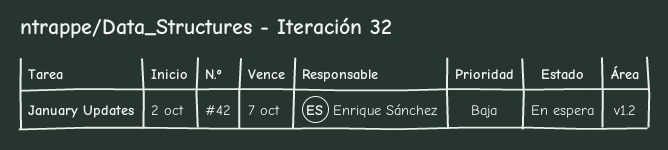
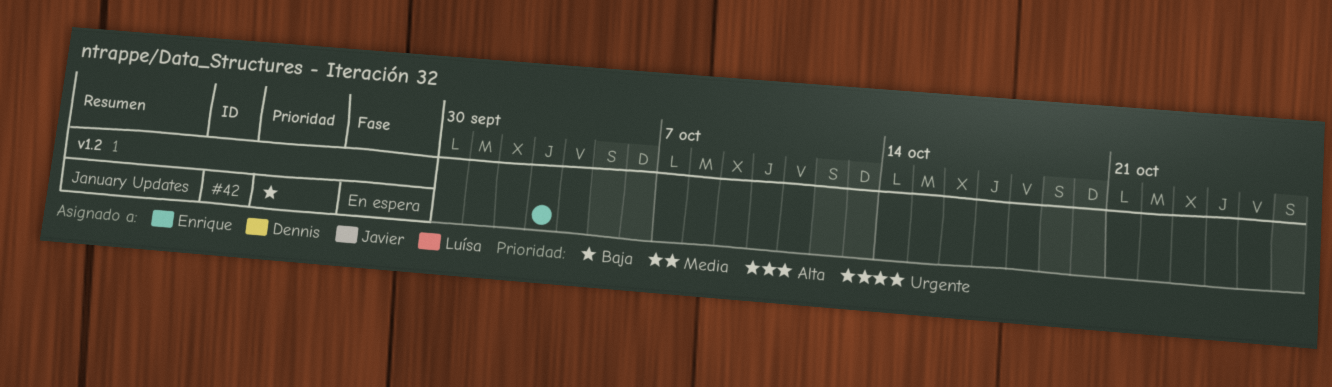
#42, start: Oct 2 -> Oct 3
#42, due: Oct 7 -> Oct 3

